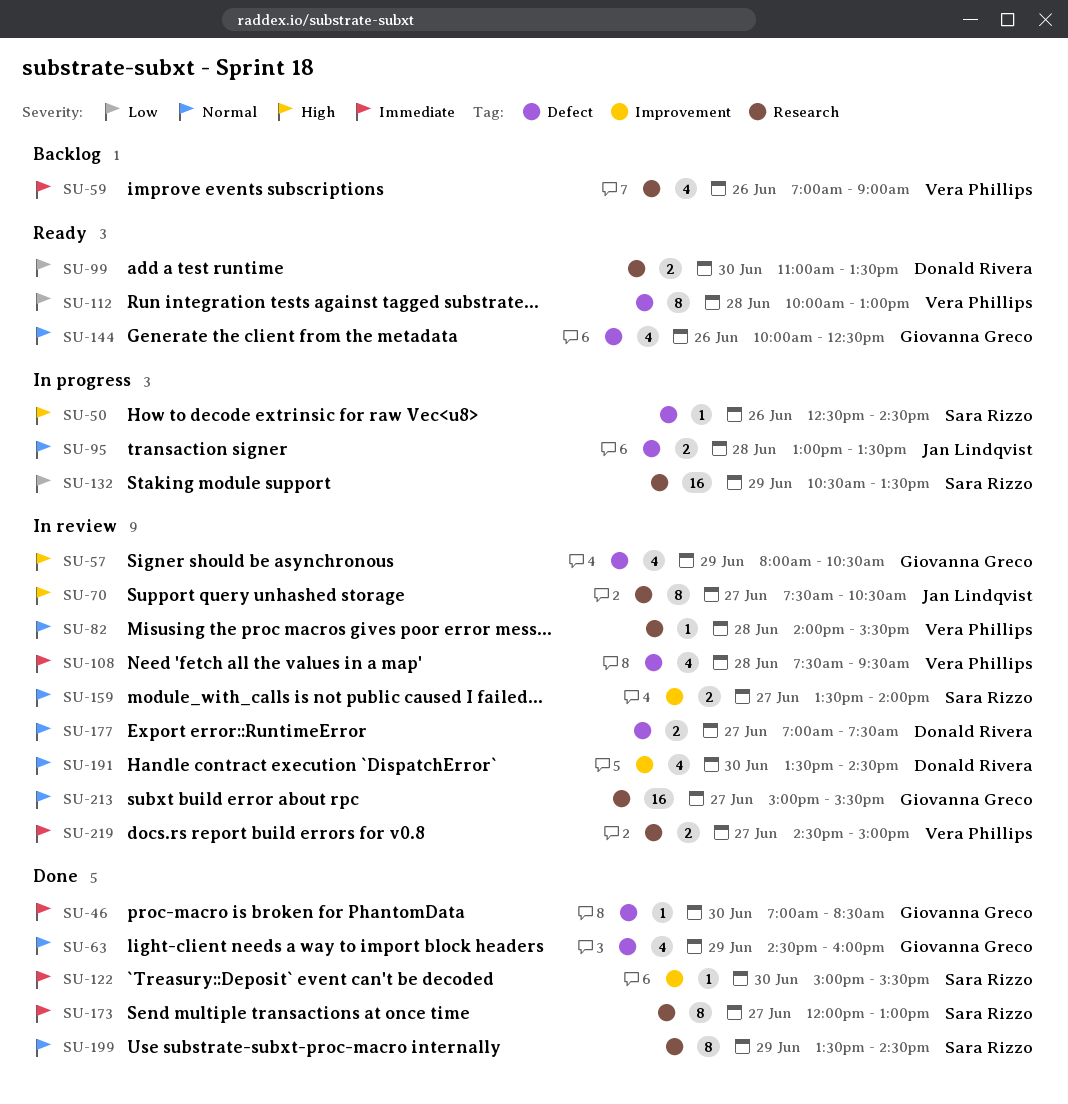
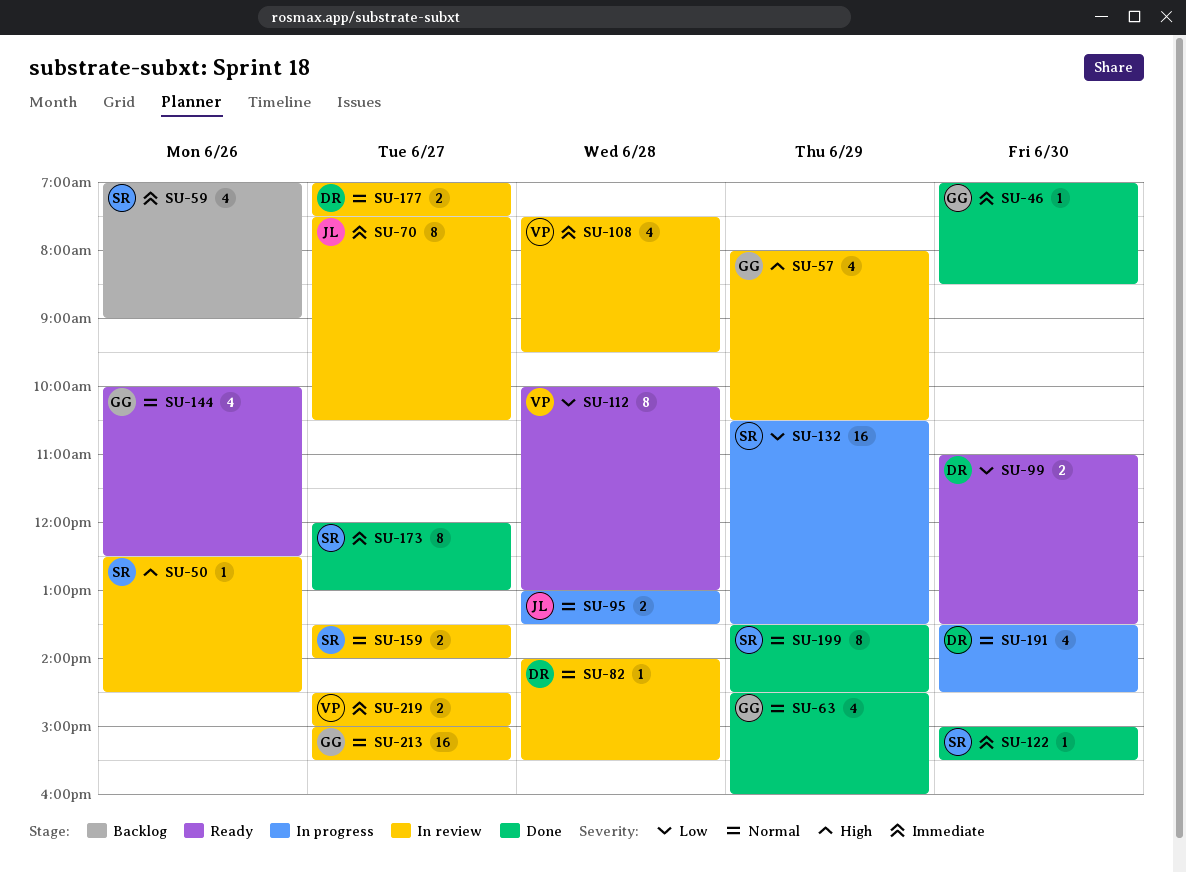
SU-50, status: In progress -> In review
SU-59, owner: Vera Phillips -> Sara Rizzo
SU-70, priority: High -> Immediate
SU-82, owner: Vera Phillips -> Donald Rivera
SU-191, status: In review -> In progress

